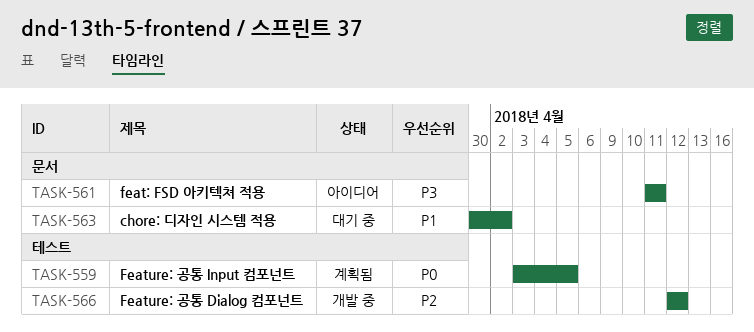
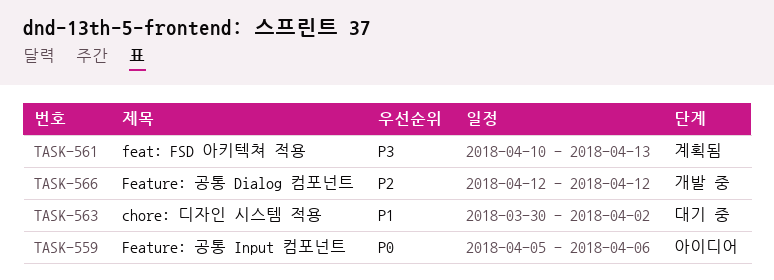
TASK-559, status: 계획됨 -> 아이디어
TASK-559, start: Apr 3 -> Apr 5
TASK-559, due: Apr 5 -> Apr 6
TASK-561, status: 아이디어 -> 계획됨
TASK-561, start: Apr 11 -> Apr 10
TASK-561, due: Apr 11 -> Apr 13

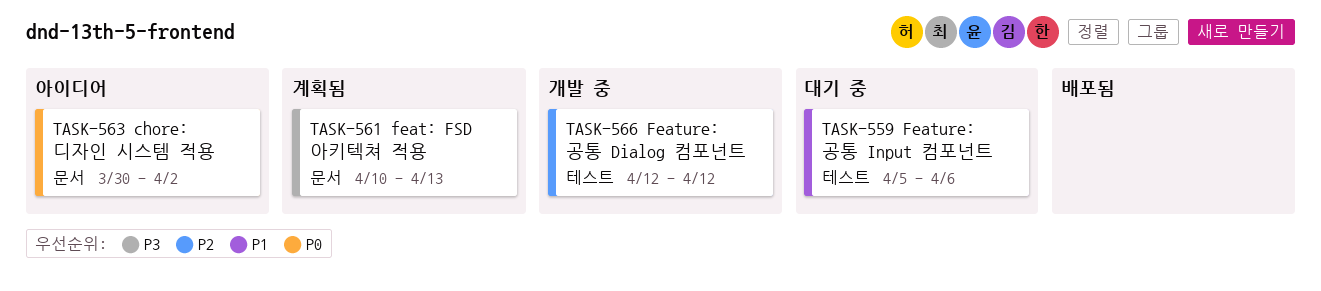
TASK-559, status: 아이디어 -> 대기 중
TASK-559, priority: P0 -> P1
TASK-563, status: 대기 중 -> 아이디어
TASK-563, priority: P1 -> P0

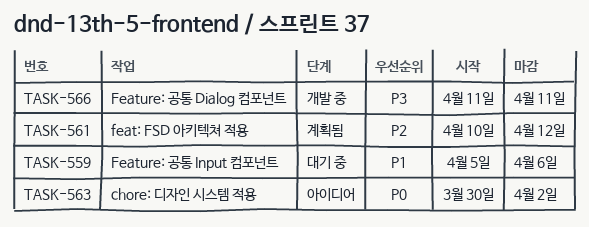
TASK-561, priority: P3 -> P2
TASK-561, due: Apr 13 -> Apr 12
TASK-566, priority: P2 -> P3
TASK-566, start: Apr 12 -> Apr 11
TASK-566, due: Apr 12 -> Apr 11

